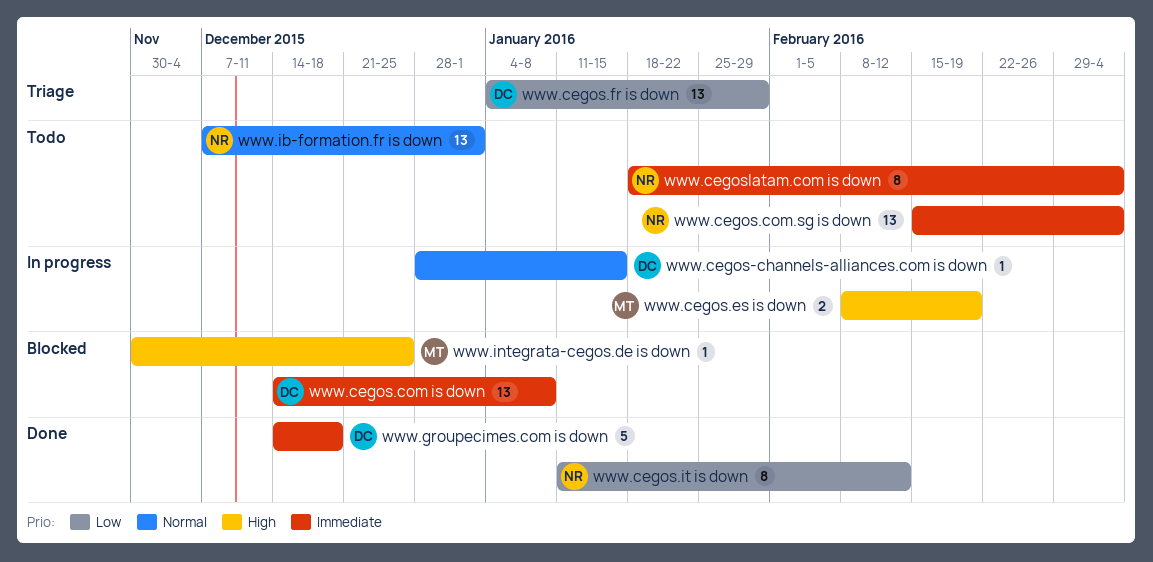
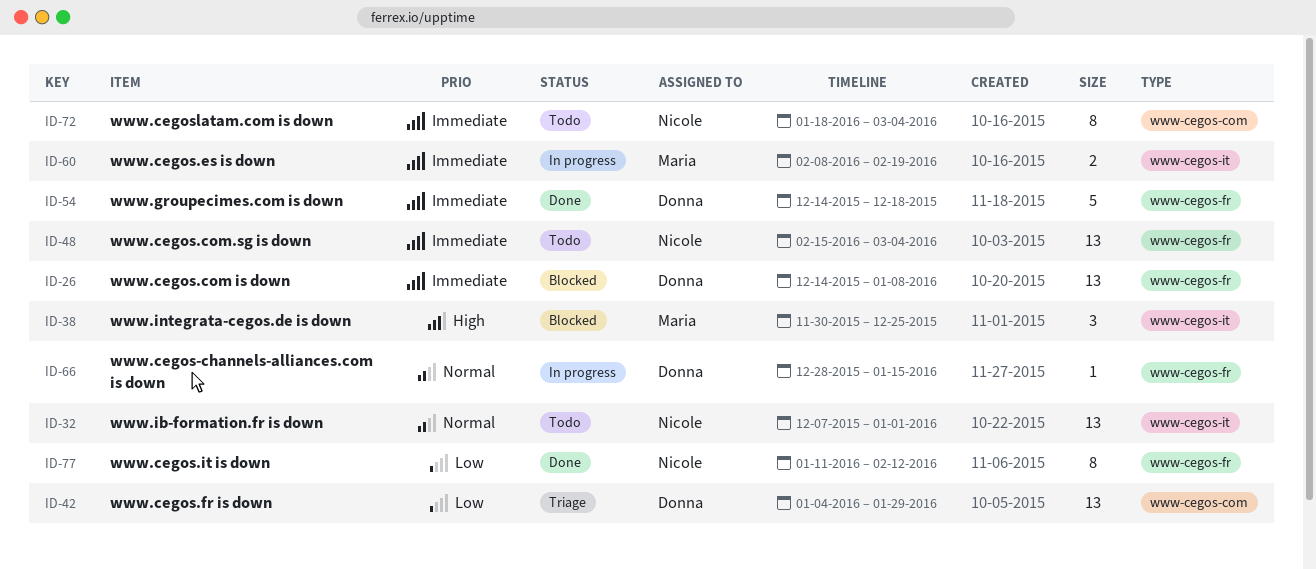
www.cegos.es is down, priority: High -> Immediate
www.integrata-cegos.de is down, estimate: 1 -> 3

